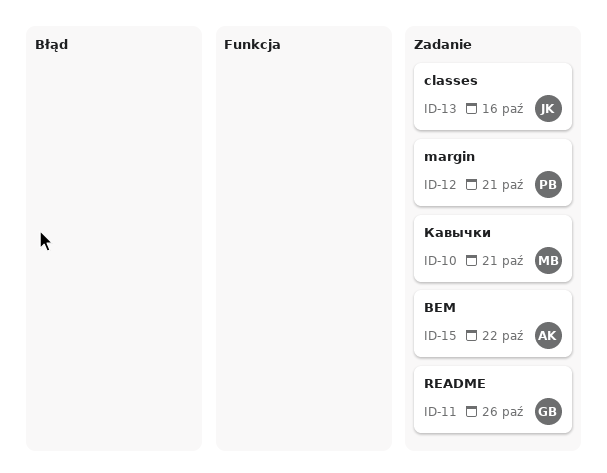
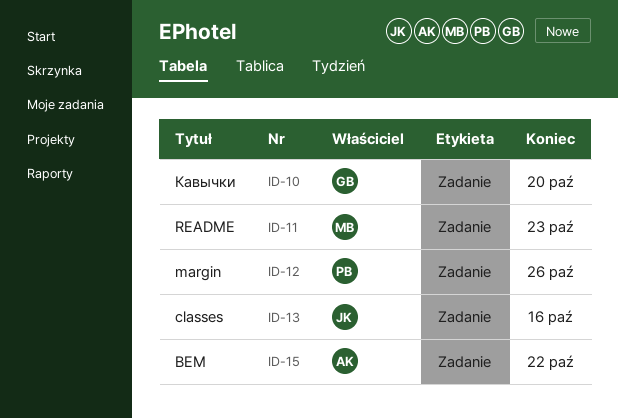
ID-10, owner: MB -> GB
ID-10, due: Oct 21 -> Oct 20
ID-11, owner: GB -> MB
ID-11, due: Oct 26 -> Oct 23
ID-12, due: Oct 21 -> Oct 26

